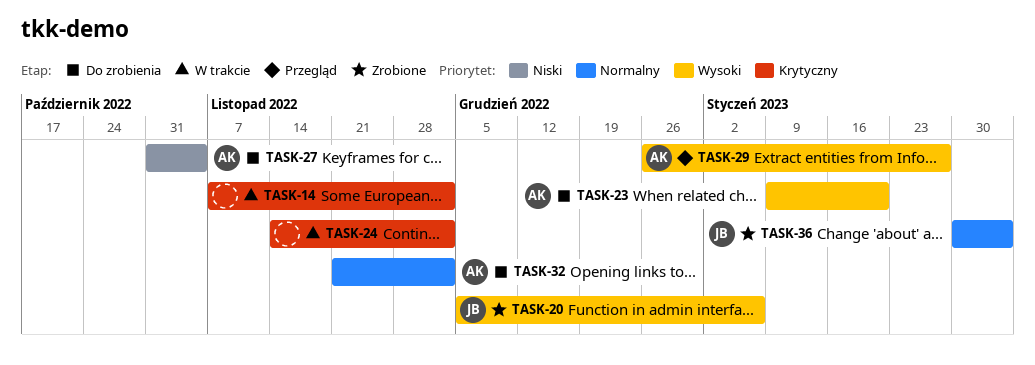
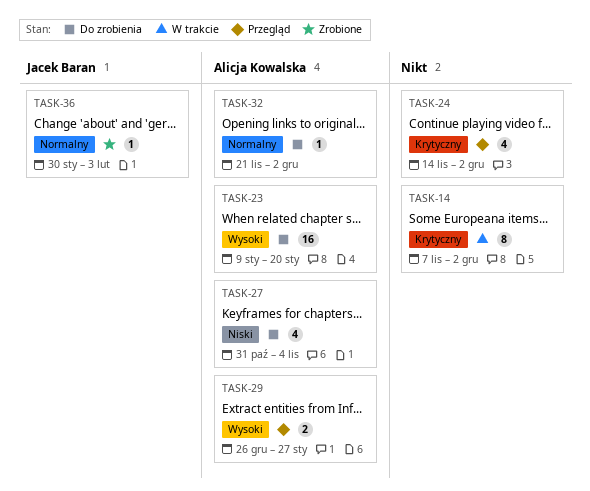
TASK-20: present -> none
TASK-24, status: W trakcie -> Przegląd

